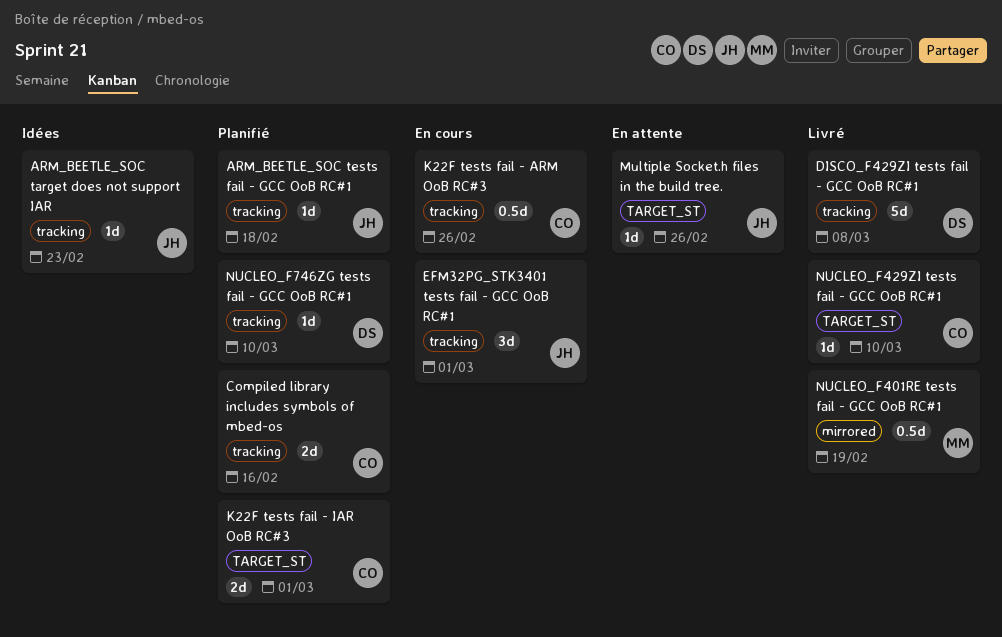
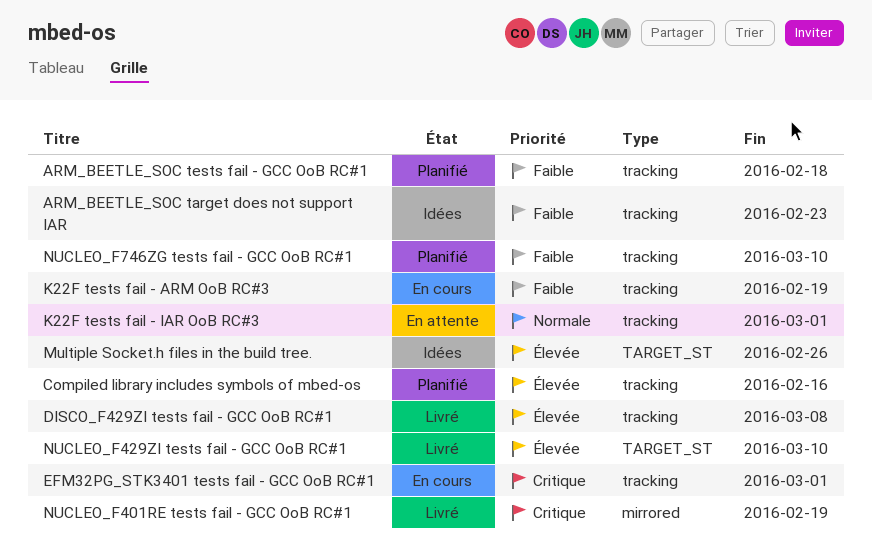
K22F tests fail - ARM OoB RC#3, due: Feb 26 -> Feb 19
K22F tests fail - IAR OoB RC#3, status: Planifié -> En attente
K22F tests fail - IAR OoB RC#3, label: TARGET_ST -> tracking
Multiple Socket.h files in the build tree., status: En attente -> Idées

